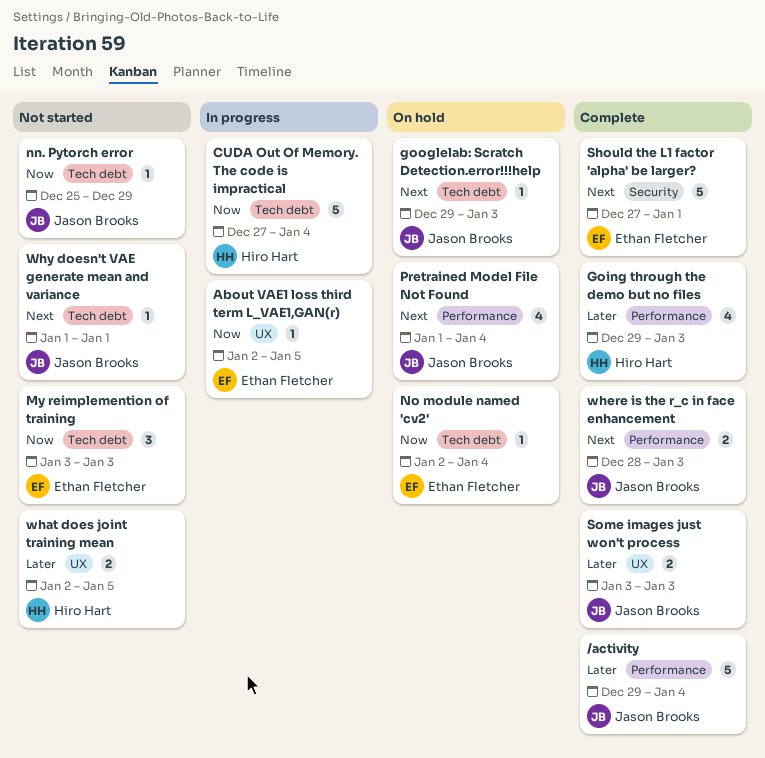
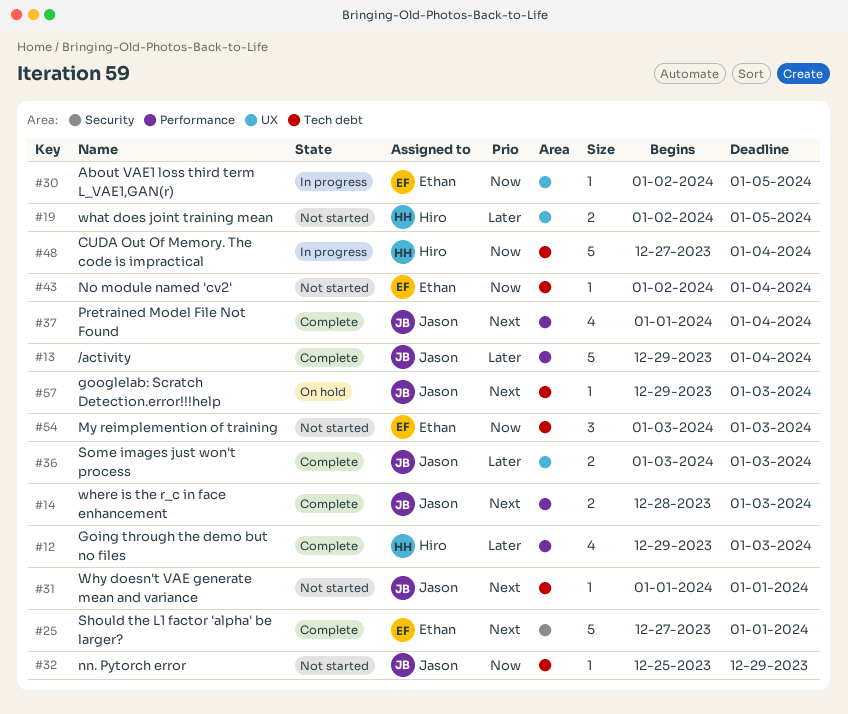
No module named 'cv2', status: On hold -> Not started
Pretrained Model File Not Found, status: On hold -> Complete

